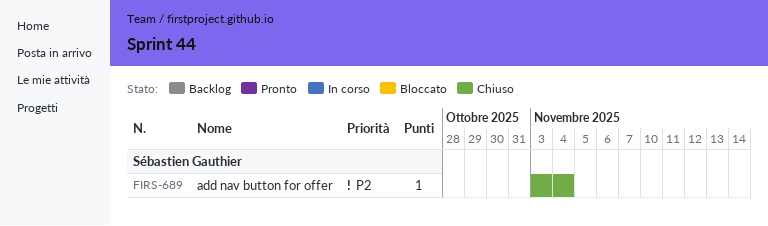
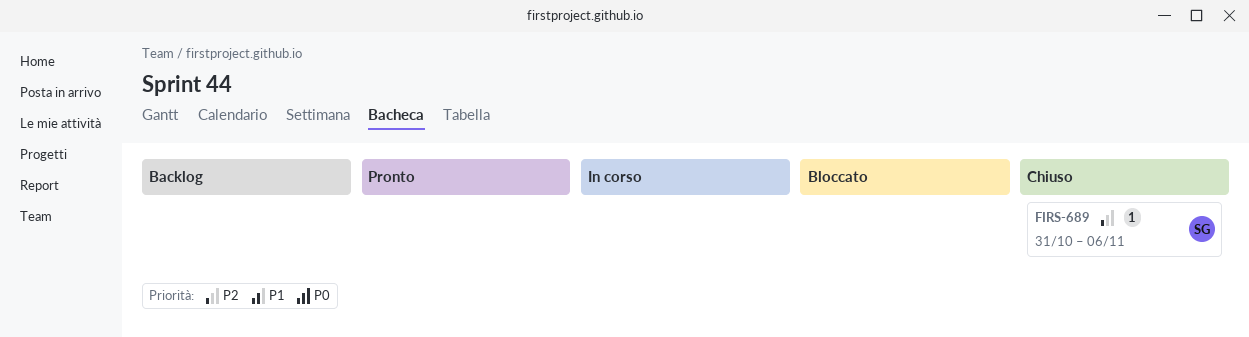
FIRS-689, start: Nov 3 -> Oct 31
FIRS-689, due: Nov 4 -> Nov 6

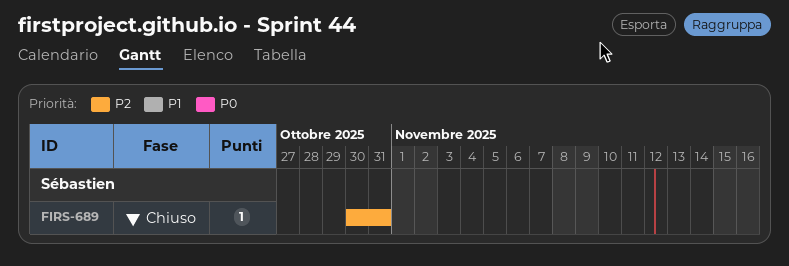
FIRS-689, start: Oct 31 -> Oct 30
FIRS-689, due: Nov 6 -> Oct 31

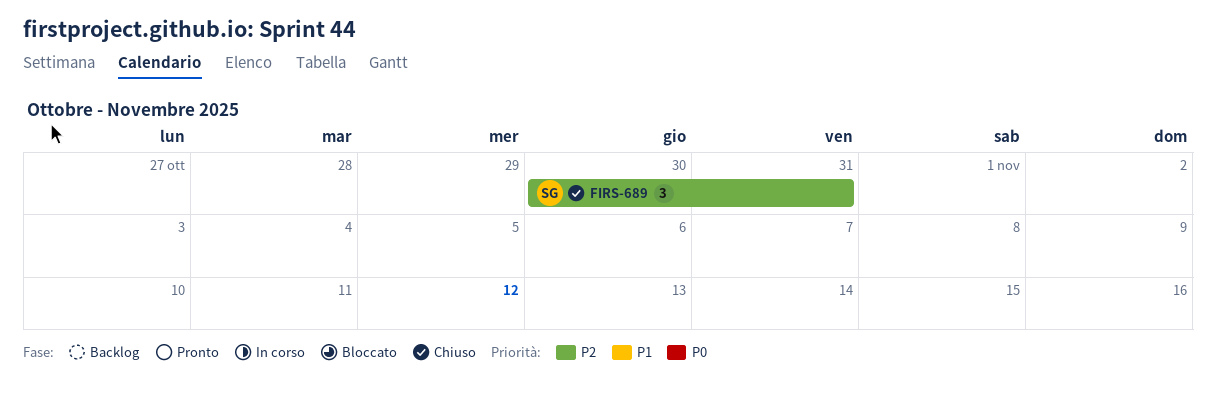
FIRS-689, estimate: 1 -> 3

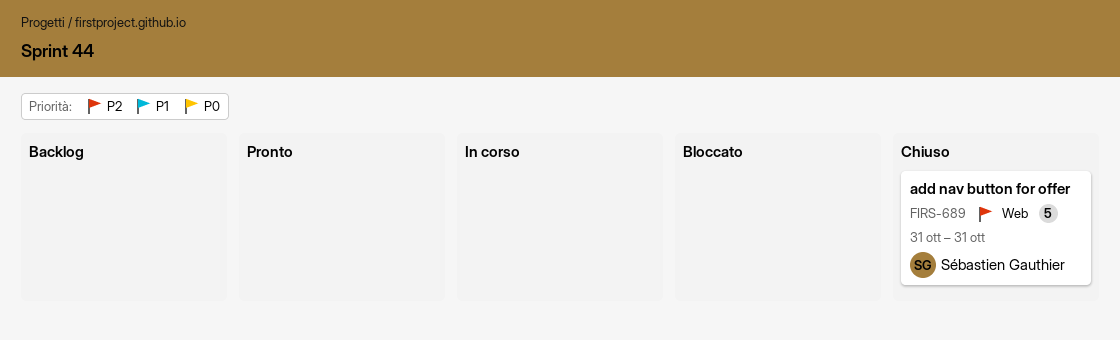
FIRS-689, estimate: 3 -> 5
FIRS-689, start: Oct 30 -> Oct 31

